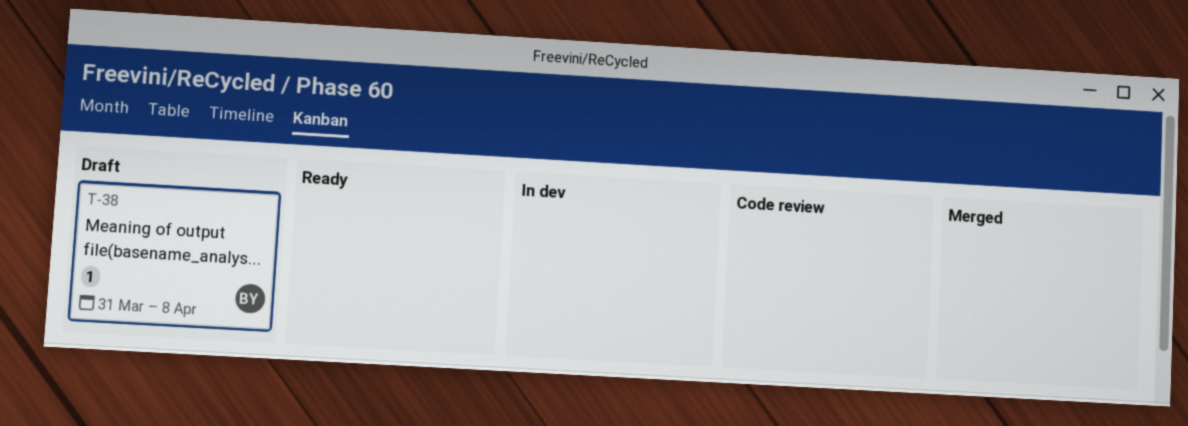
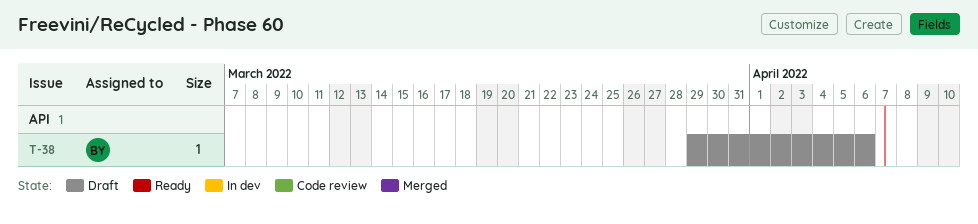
T-38, start: Mar 31 -> Mar 29
T-38, due: Apr 8 -> Apr 6

